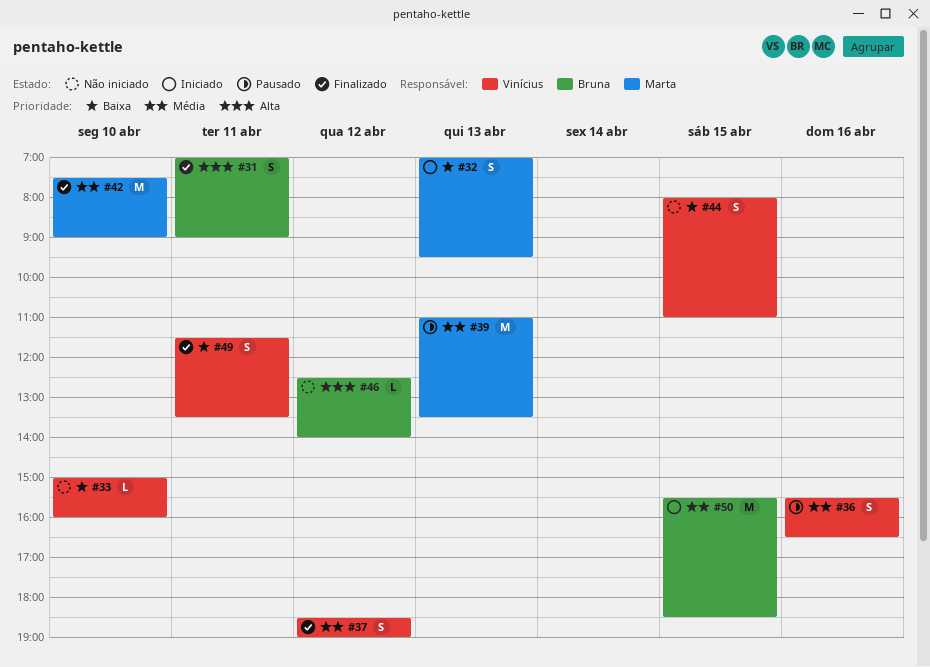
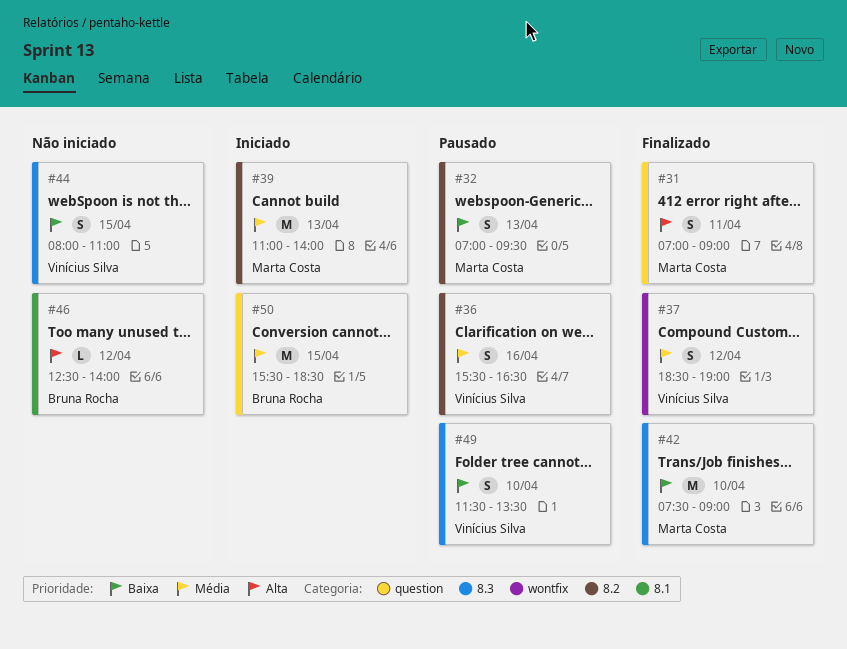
#31, owner: Bruna Rocha -> Marta Costa
#32, status: Iniciado -> Pausado
#33: present -> none
#39, status: Pausado -> Iniciado
#39, ends: 13:30 -> 14:00
#42, priority: Média -> Baixa
#49, status: Finalizado -> Pausado
#49, day: Apr 11 -> Apr 10

